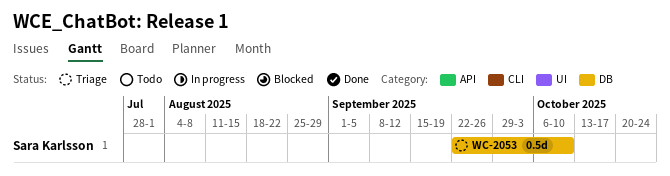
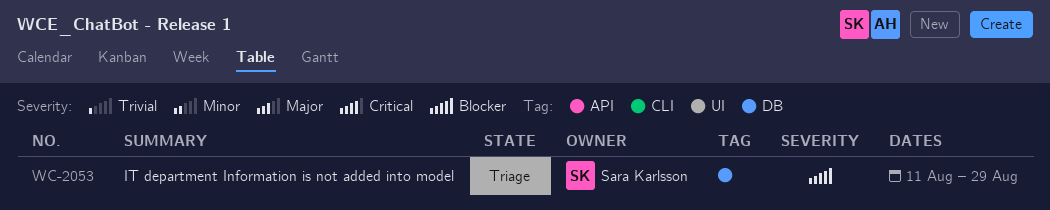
WC-2053, start: Sep 22 -> Aug 11
WC-2053, due: Oct 10 -> Aug 29

